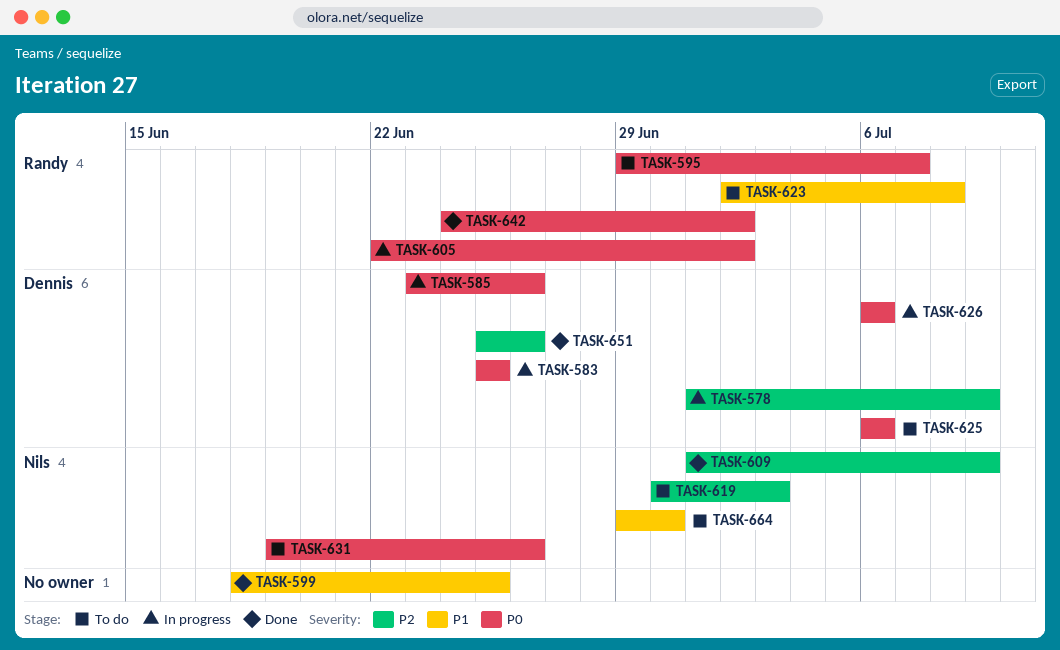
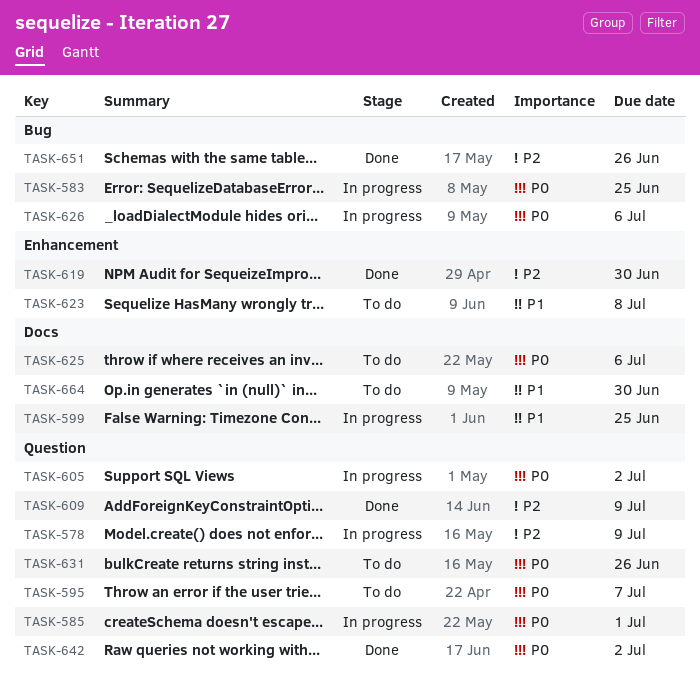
TASK-585, due: Jun 26 -> Jul 1
TASK-599, status: Done -> In progress
TASK-619, status: To do -> Done
TASK-619, due: Jul 3 -> Jun 30

